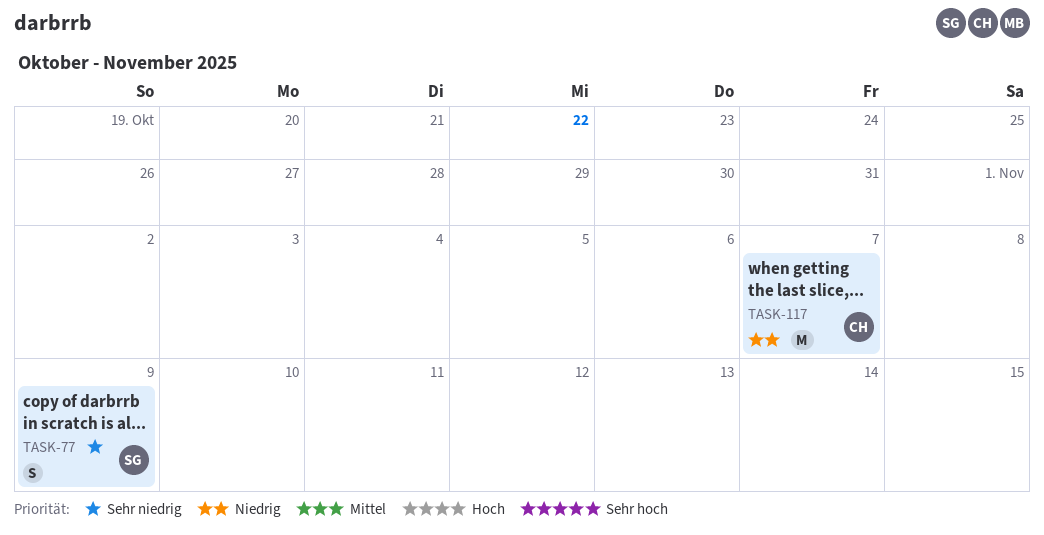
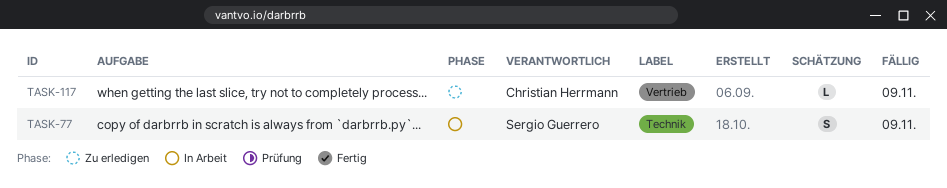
TASK-117, estimate: M -> L
TASK-117, due: Nov 7 -> Nov 9

